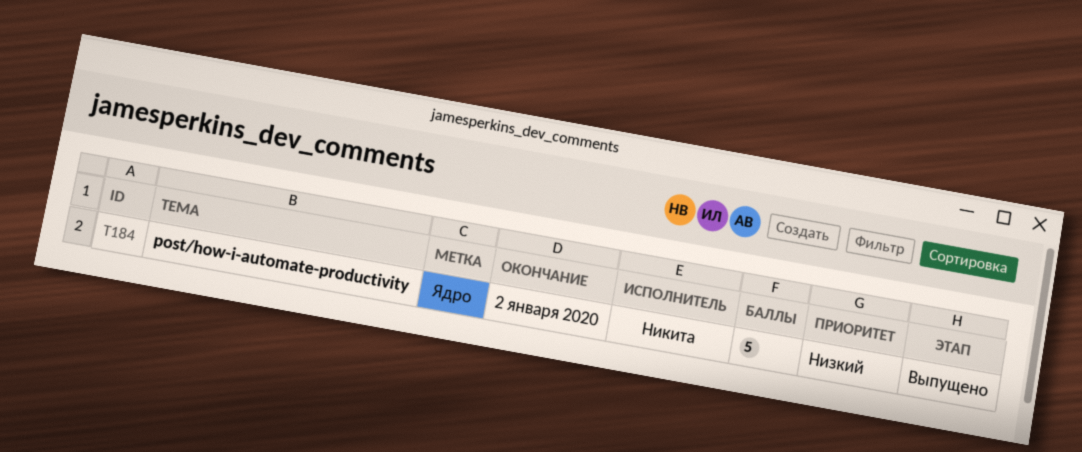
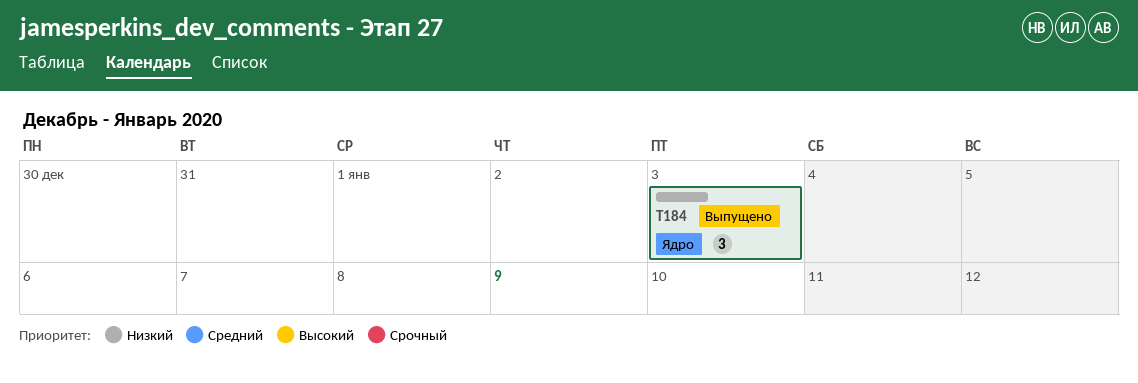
T184, estimate: 5 -> 3
T184, due: Jan 2 -> Jan 3

